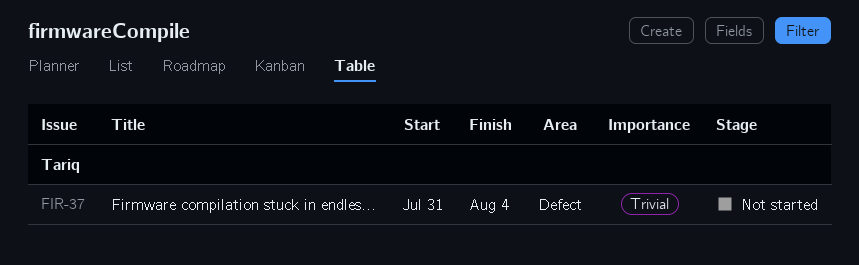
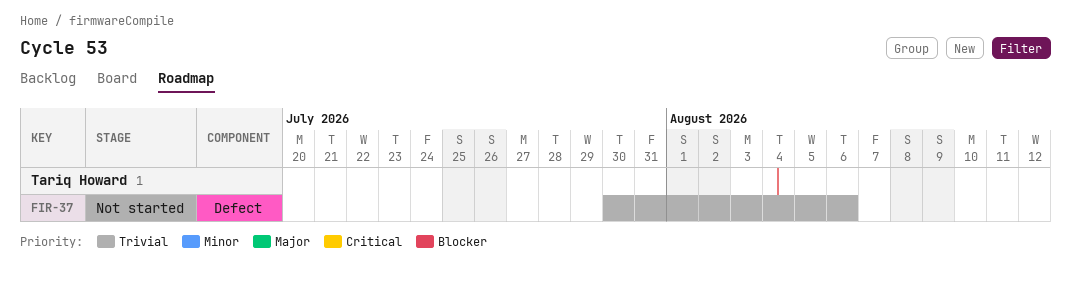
FIR-37, start: Jul 31 -> Jul 30
FIR-37, due: Aug 4 -> Aug 6

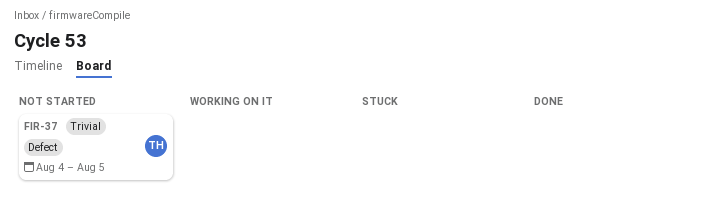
FIR-37, start: Jul 30 -> Aug 4
FIR-37, due: Aug 6 -> Aug 5

